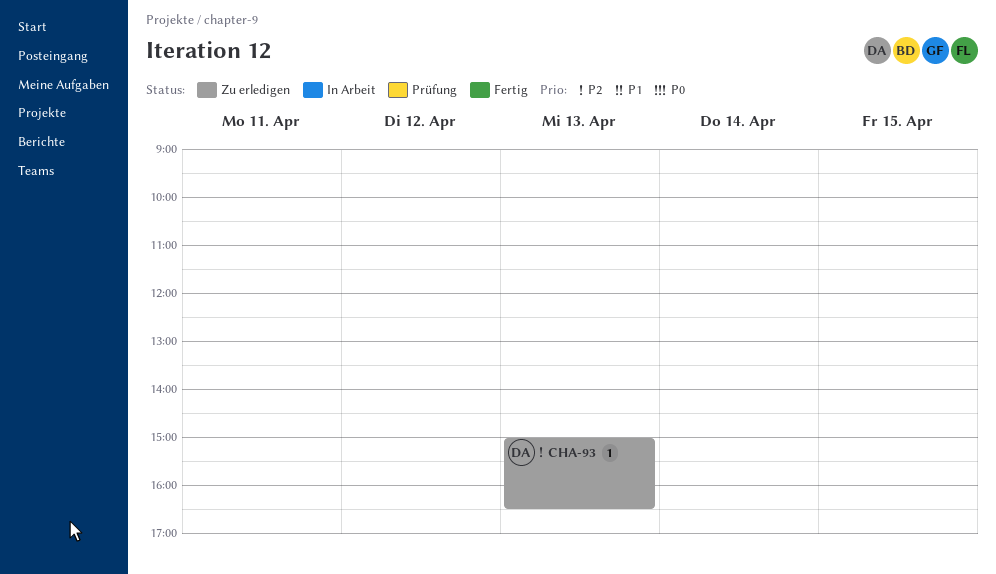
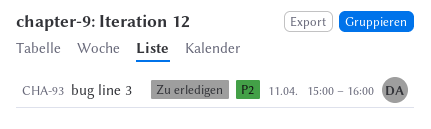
CHA-93, day: Apr 13 -> Apr 11
CHA-93, ends: 16:30 -> 16:00

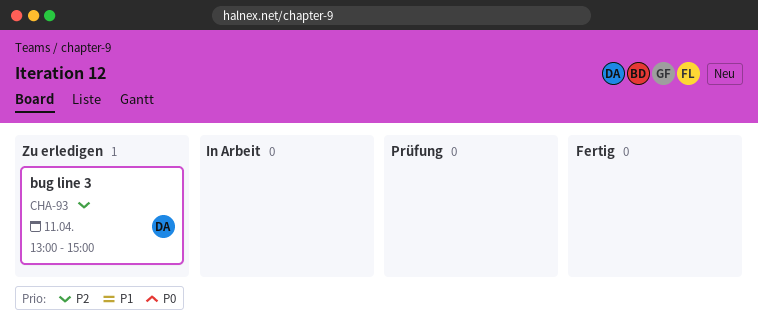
CHA-93, begins: 15:00 -> 13:00
CHA-93, ends: 16:00 -> 15:00

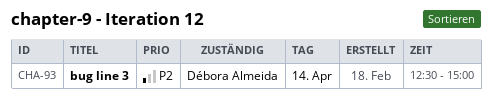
CHA-93, day: Apr 11 -> Apr 14
CHA-93, begins: 13:00 -> 12:30

